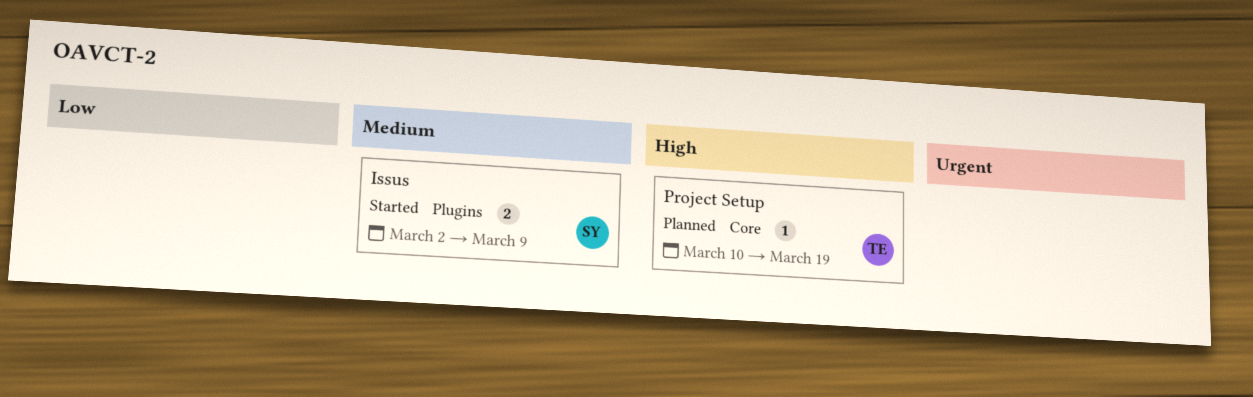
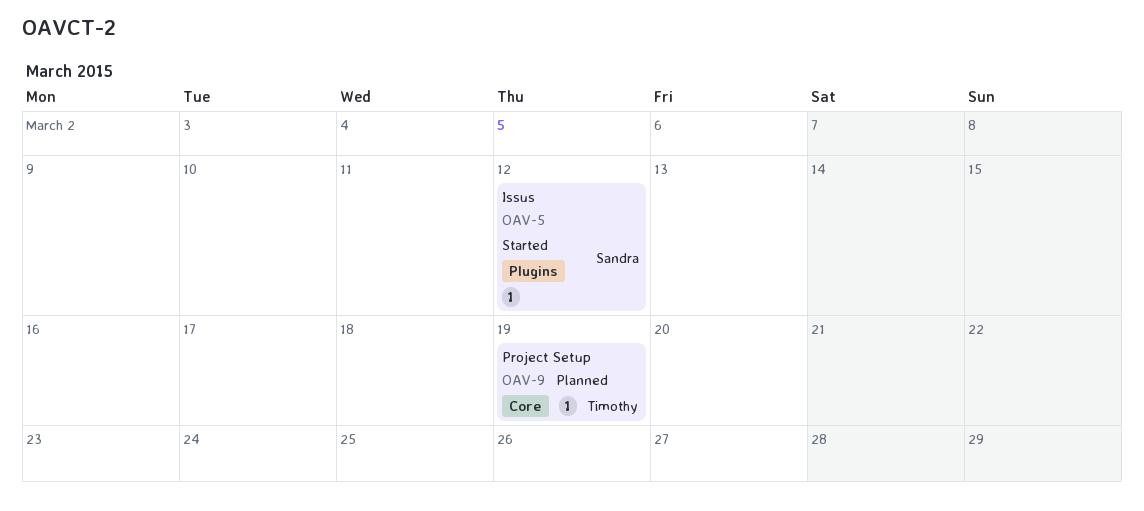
Issus, estimate: 2 -> 1
Issus, due: Mar 9 -> Mar 12

